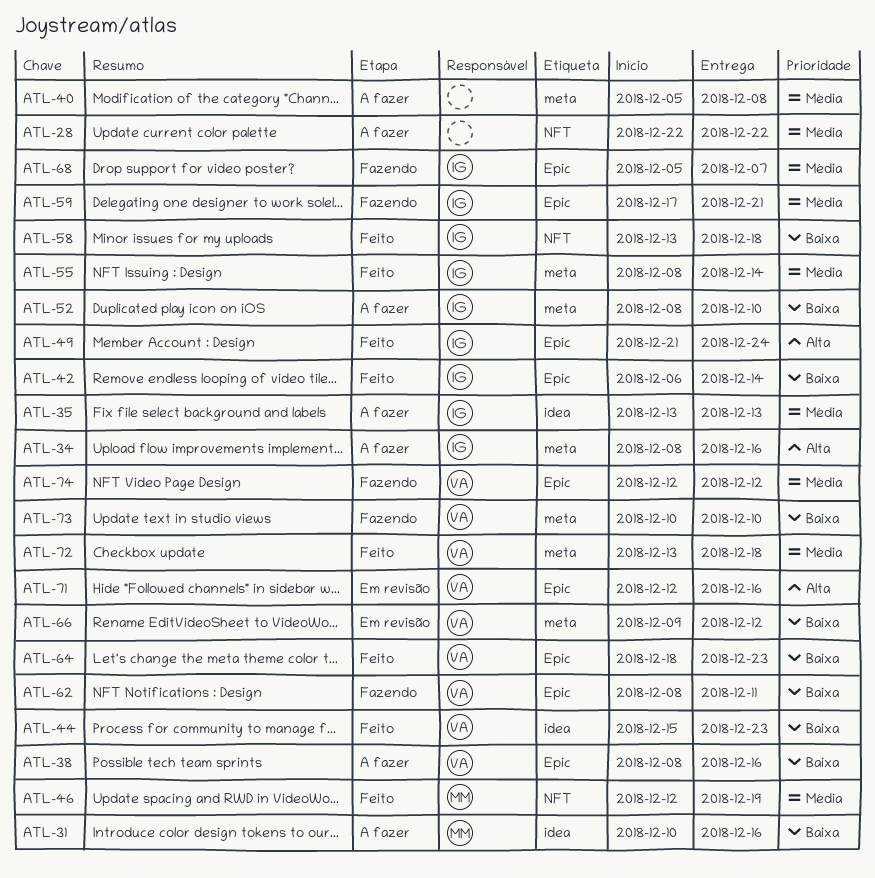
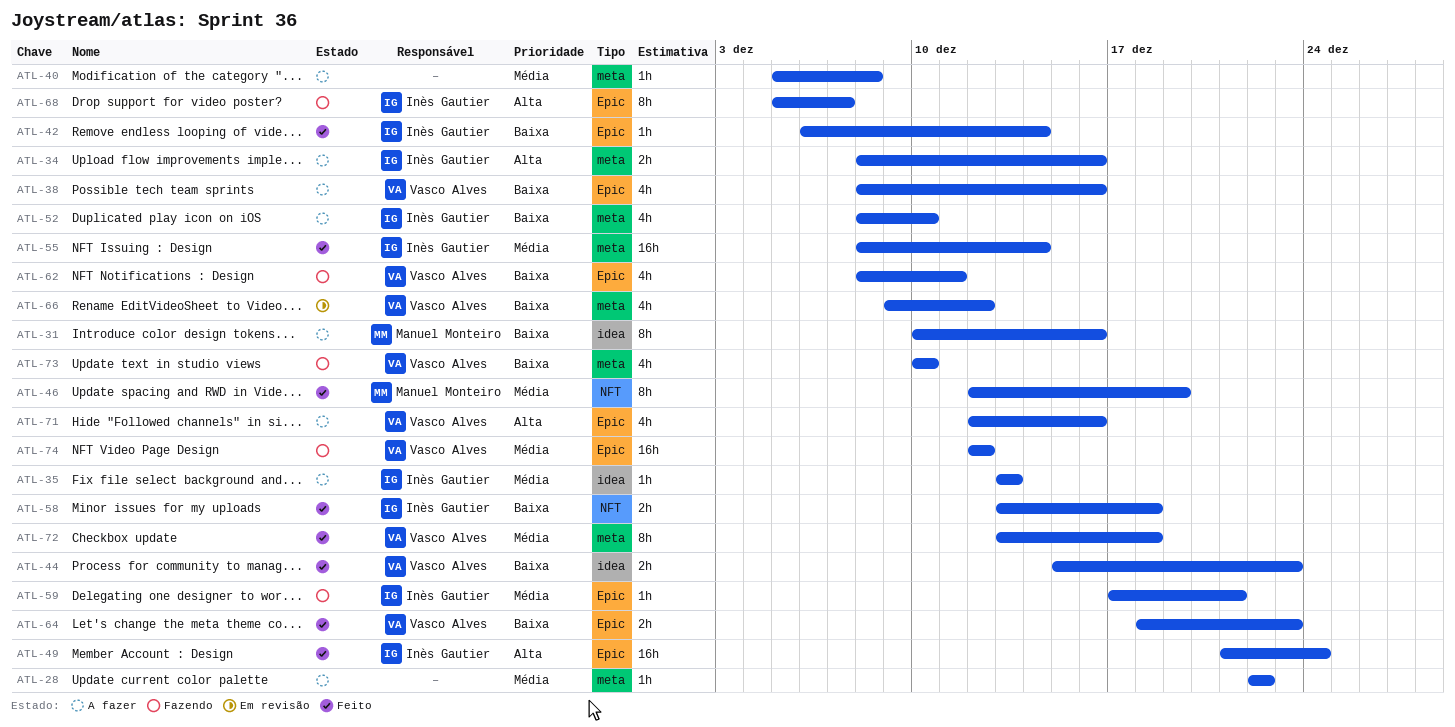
ATL-28, label: NFT -> meta
ATL-68, priority: Média -> Alta
ATL-71, status: Em revisão -> A fazer

